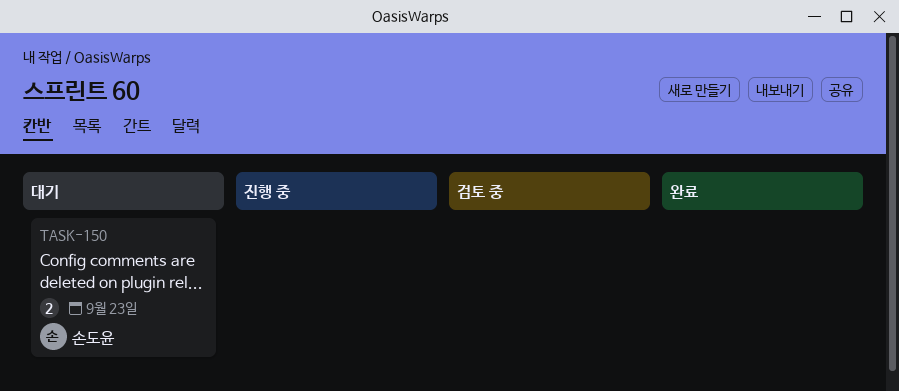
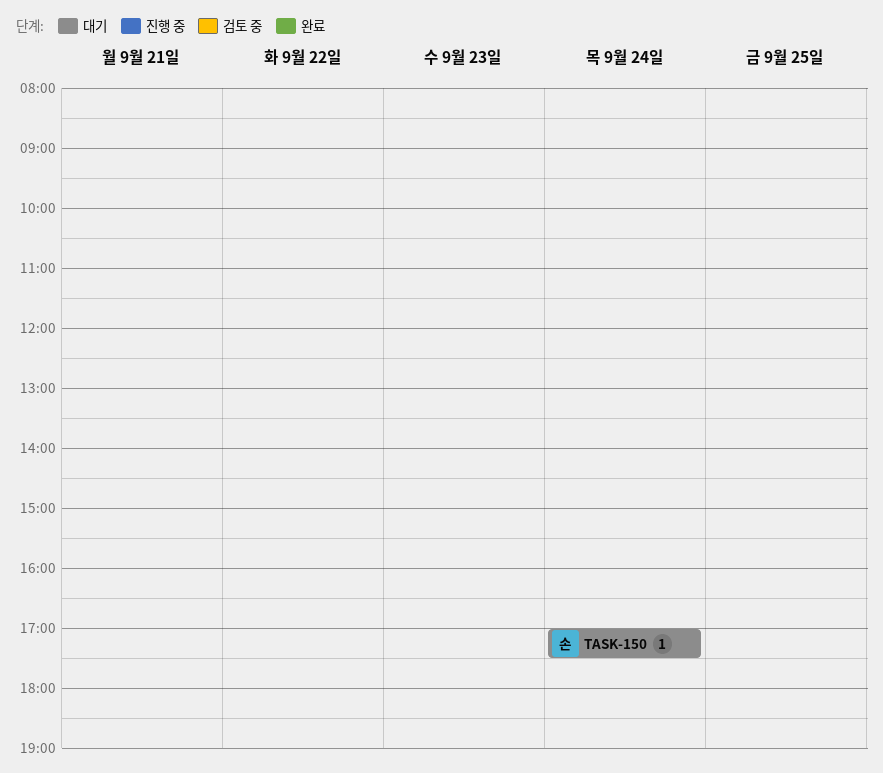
TASK-150, estimate: 2 -> 1
TASK-150, day: Sep 23 -> Sep 24

